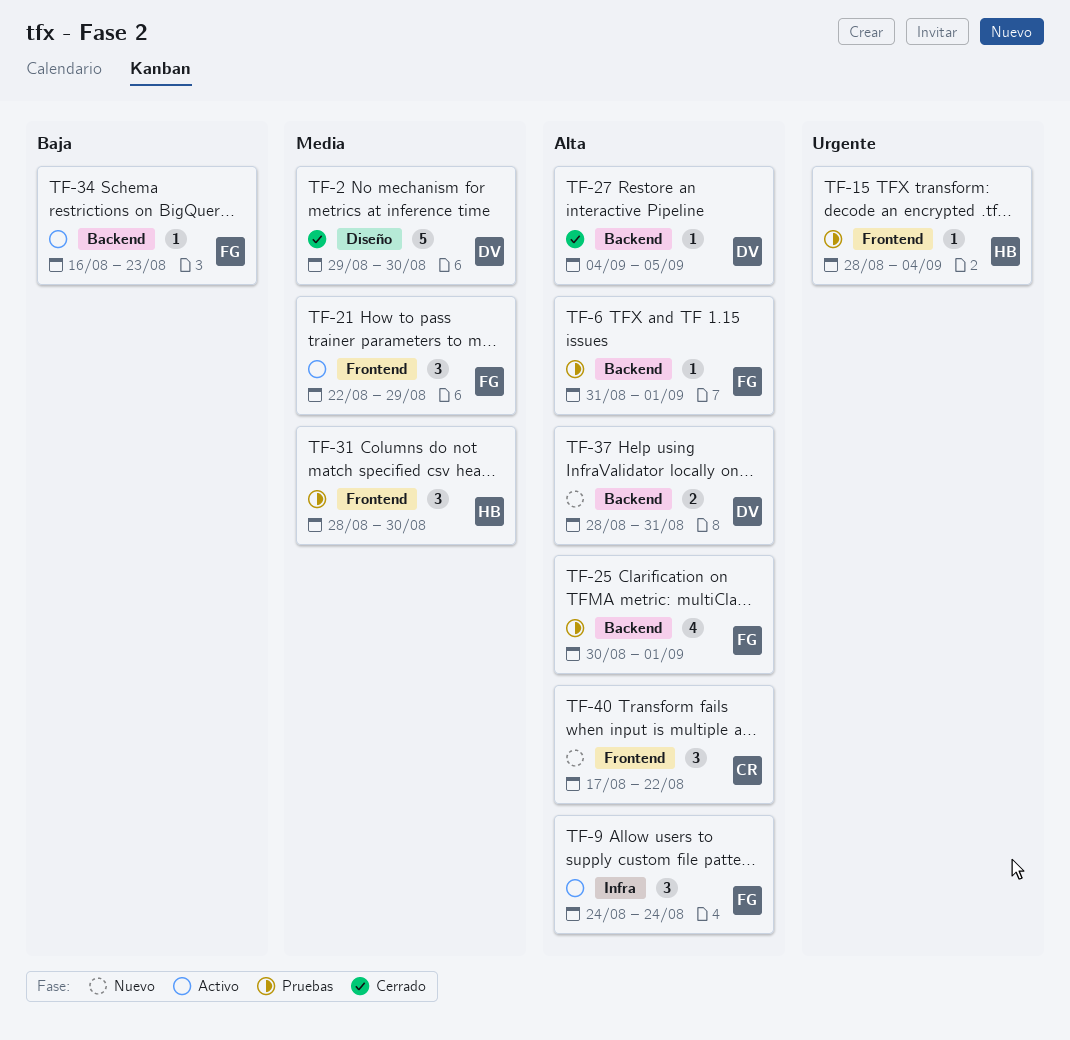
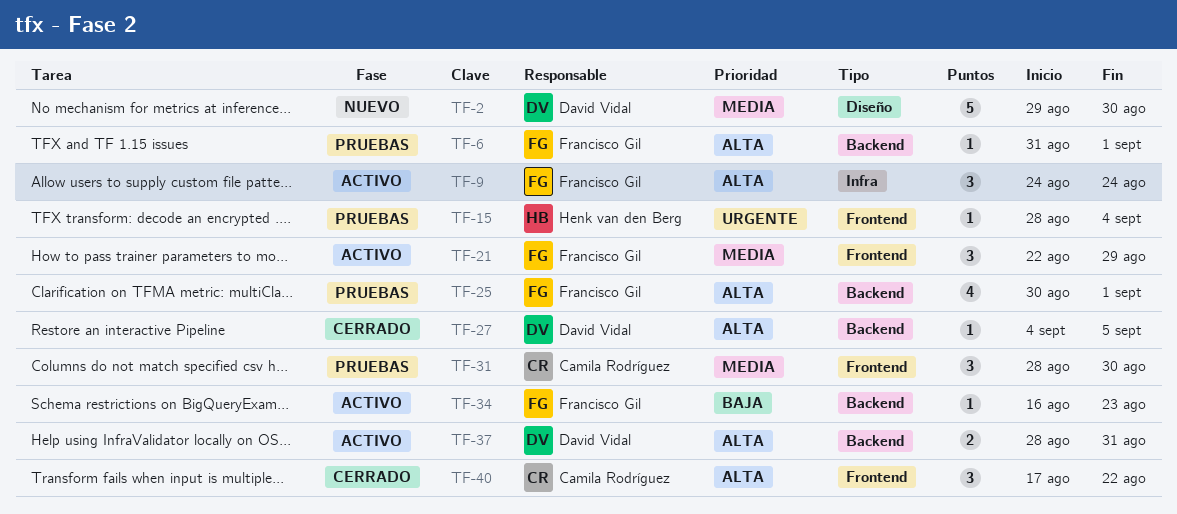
TF-2, status: Cerrado -> Nuevo
TF-31, owner: Henk van den Berg -> Camila Rodríguez
TF-37, status: Nuevo -> Activo
TF-40, status: Nuevo -> Cerrado

